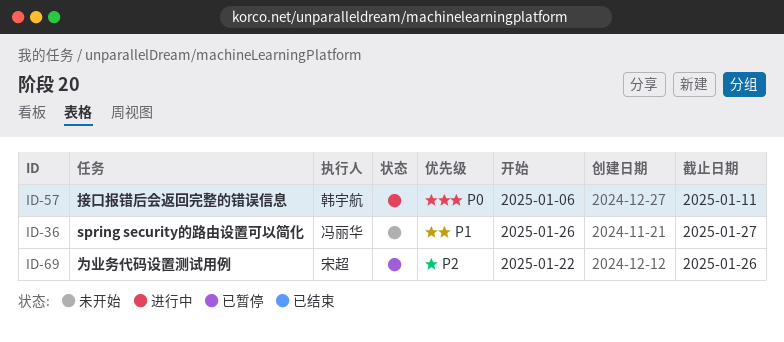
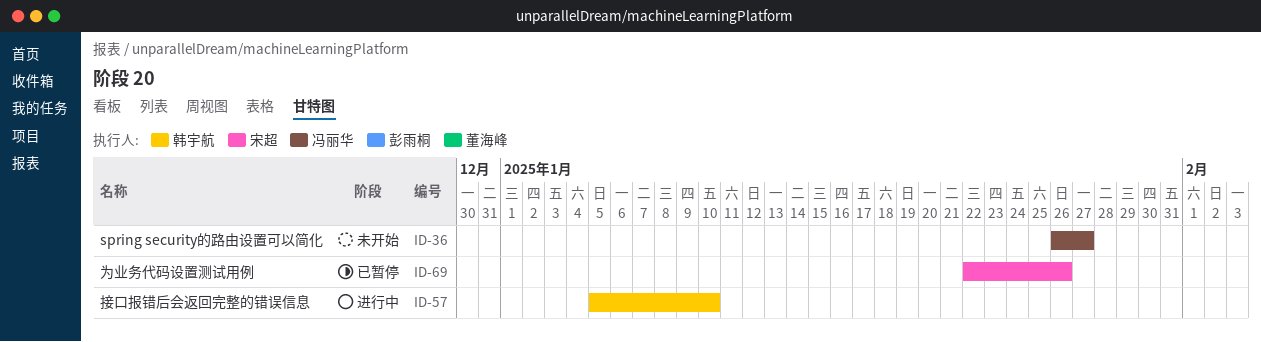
ID-57, start: Jan 6 -> Jan 5
ID-57, due: Jan 11 -> Jan 10

